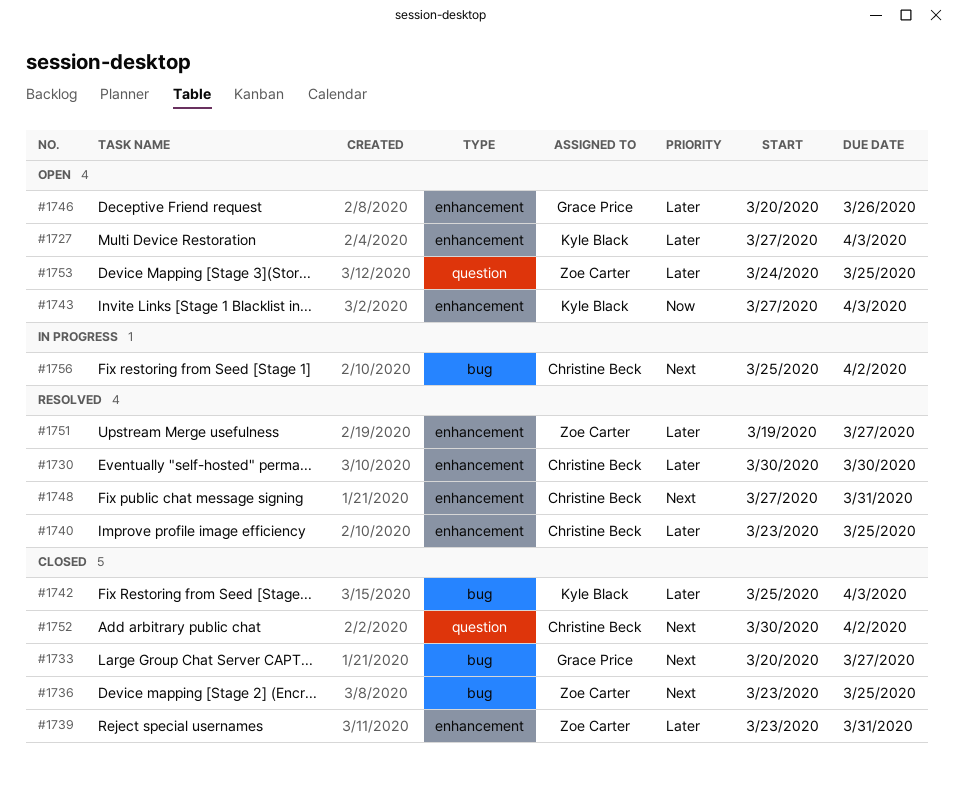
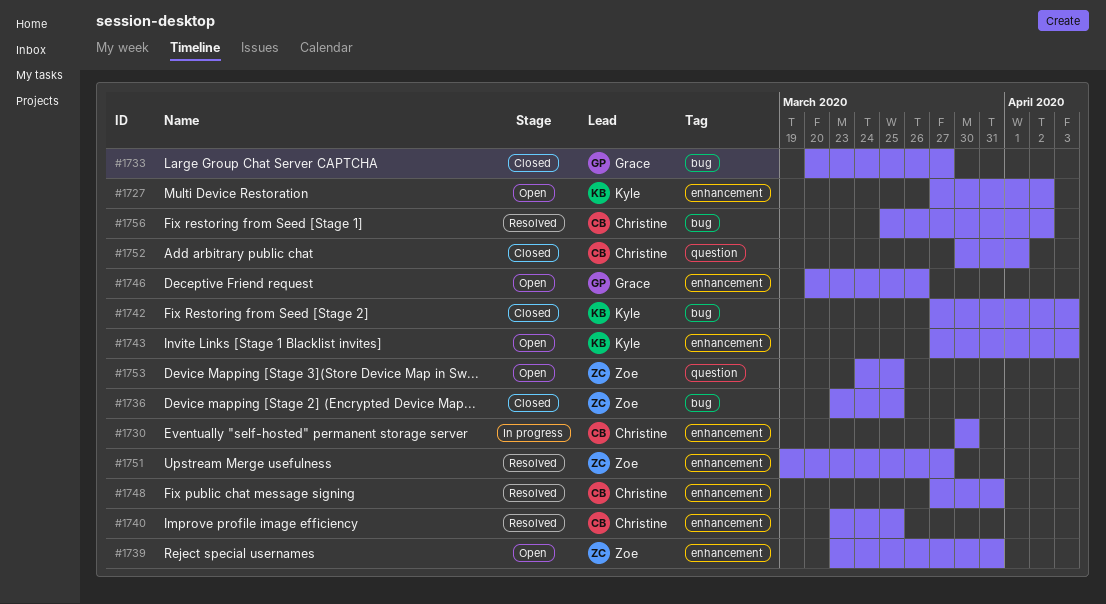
#1727, due: Apr 3 -> Apr 2
#1730, status: Resolved -> In progress
#1739, status: Closed -> Open
#1742, start: Mar 25 -> Mar 27
#1752, due: Apr 2 -> Apr 1
#1756, status: In progress -> Resolved

